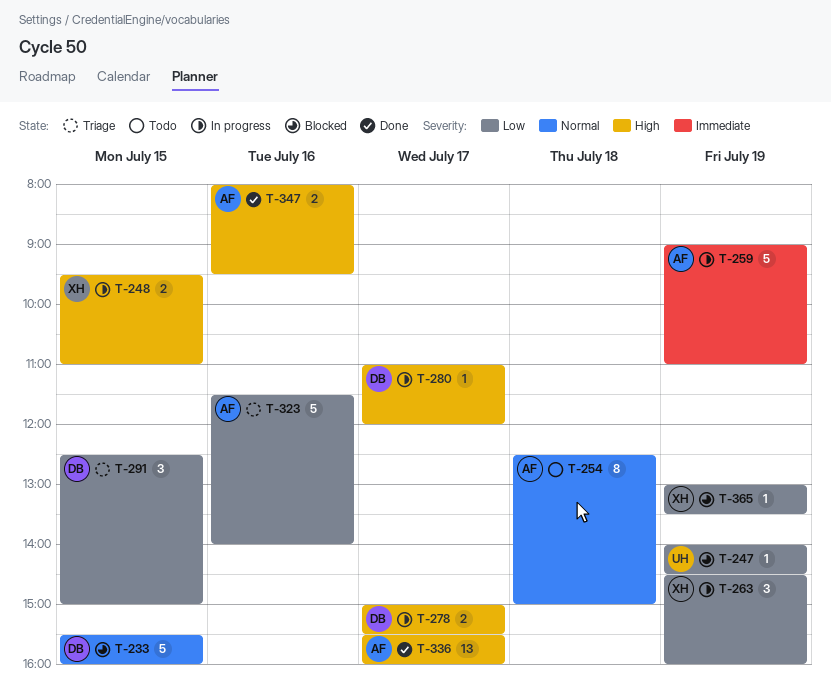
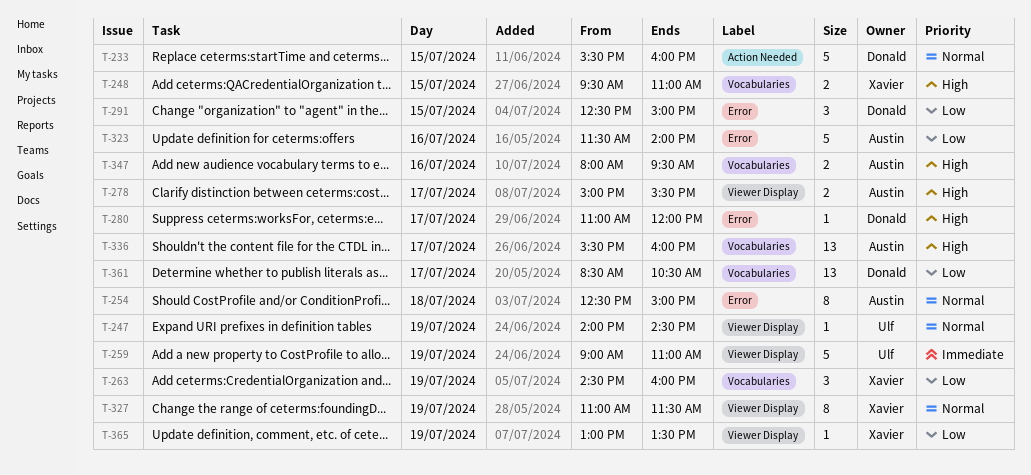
T-247, priority: Low -> Normal
T-259, owner: Austin -> Ulf
T-278, owner: Donald -> Austin
T-327: none -> present
T-361: none -> present

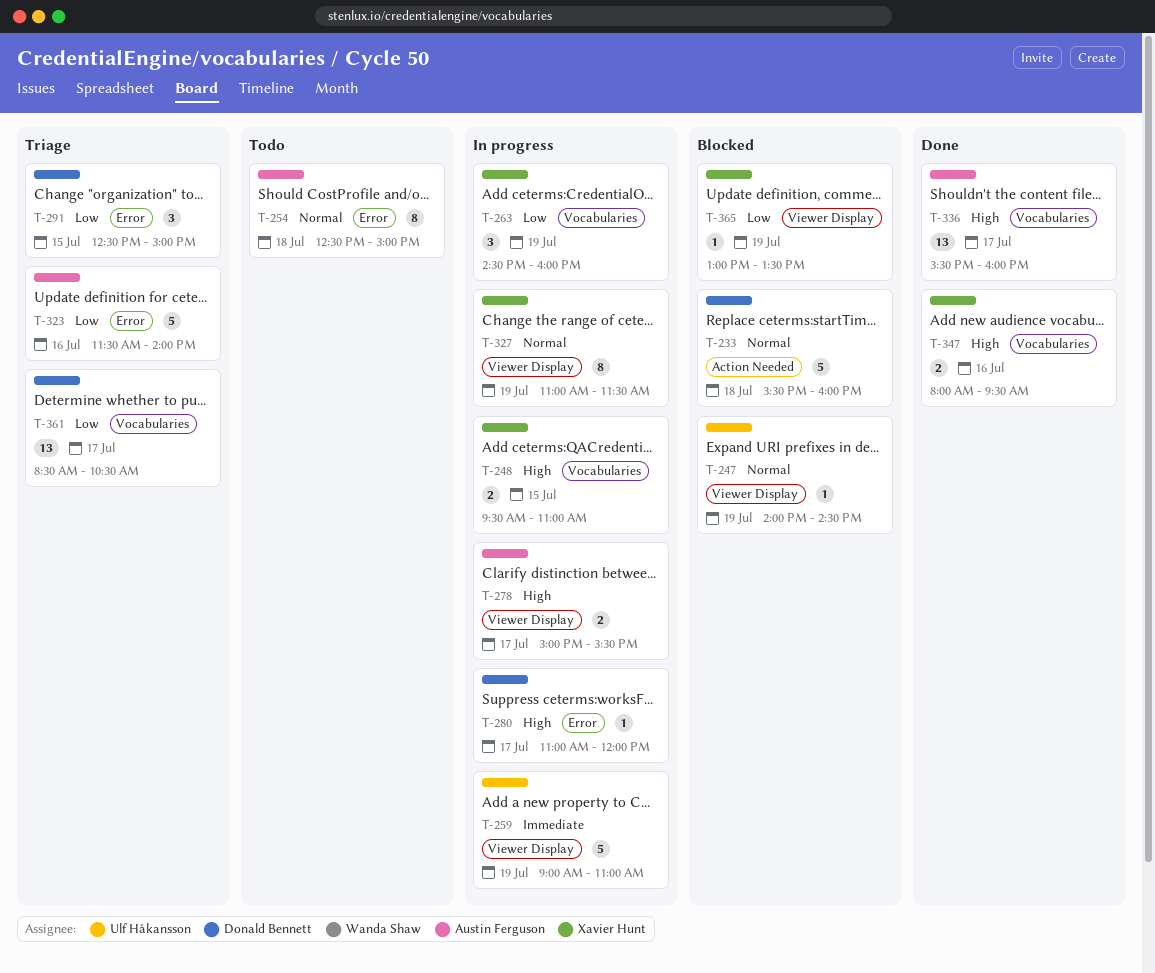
T-233, day: Jul 15 -> Jul 18
T-347, owner: Austin Ferguson -> Xavier Hunt

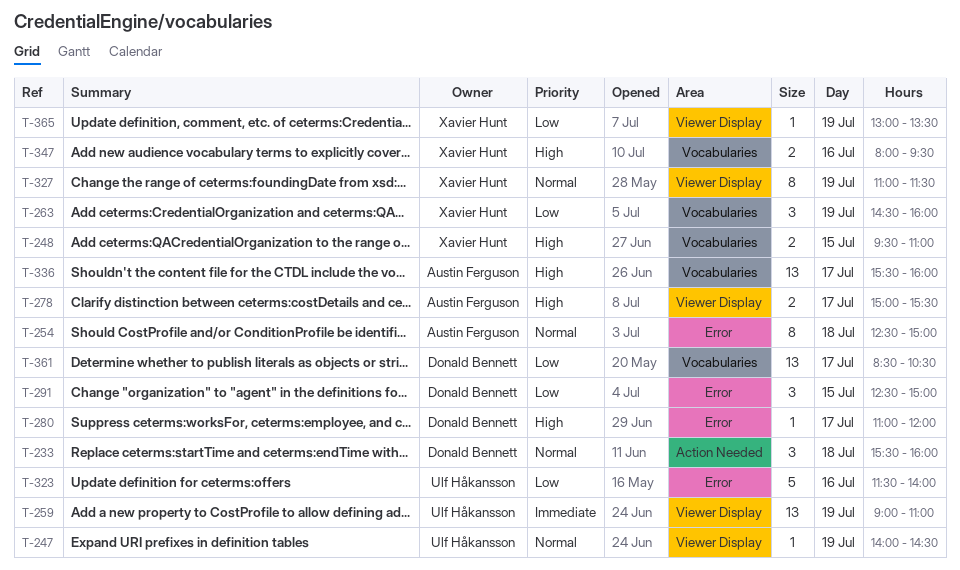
T-233, estimate: 5 -> 3
T-259, estimate: 5 -> 13
T-323, owner: Austin Ferguson -> Ulf Håkansson

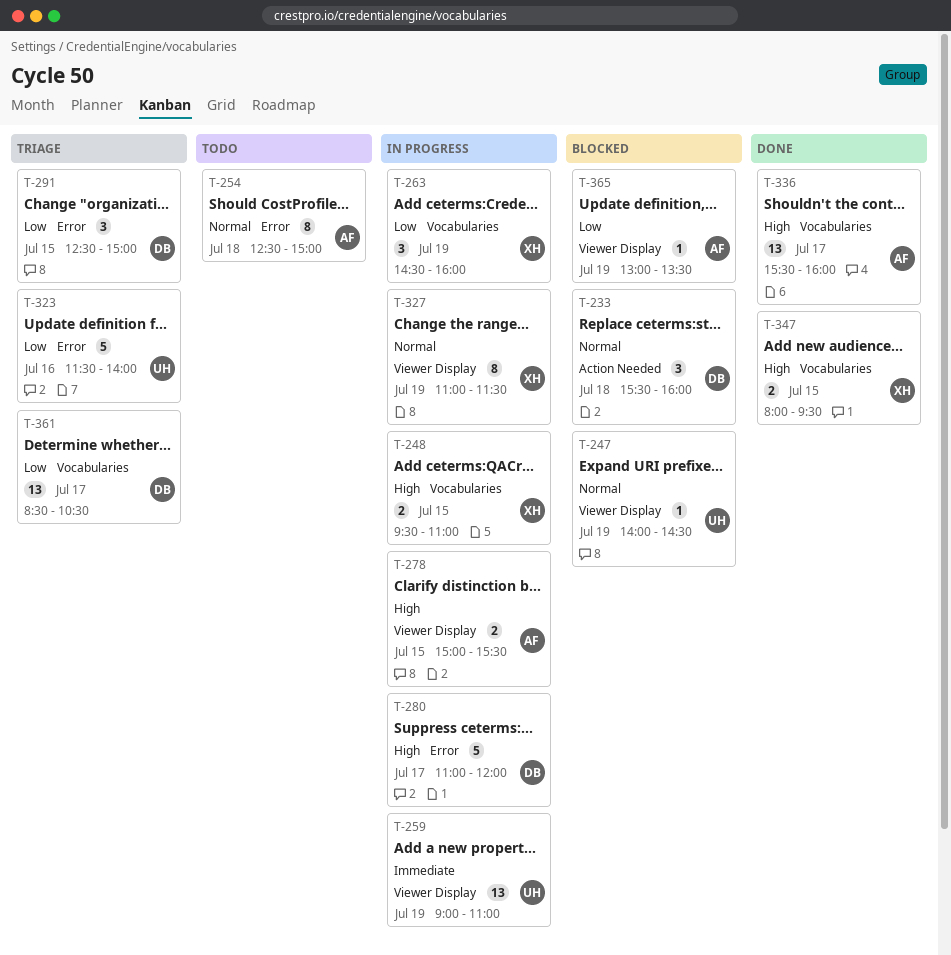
T-278, day: Jul 17 -> Jul 15
T-280, estimate: 1 -> 5
T-347, day: Jul 16 -> Jul 15
T-365, owner: Xavier Hunt -> Austin Ferguson

